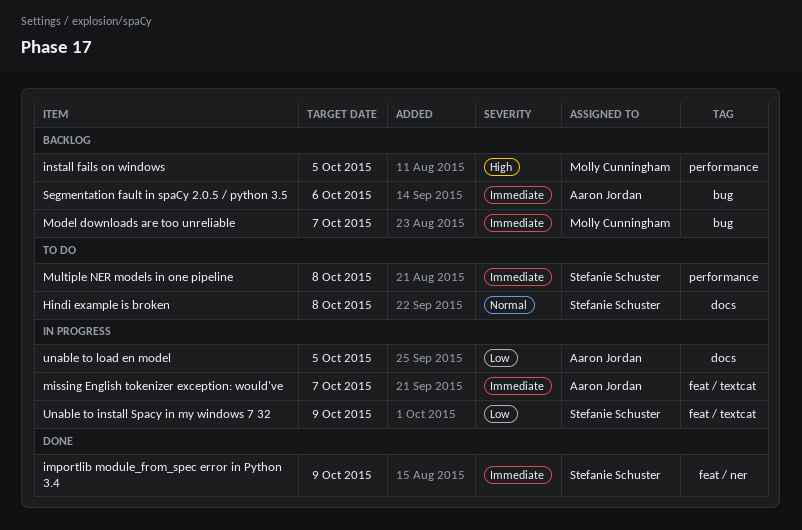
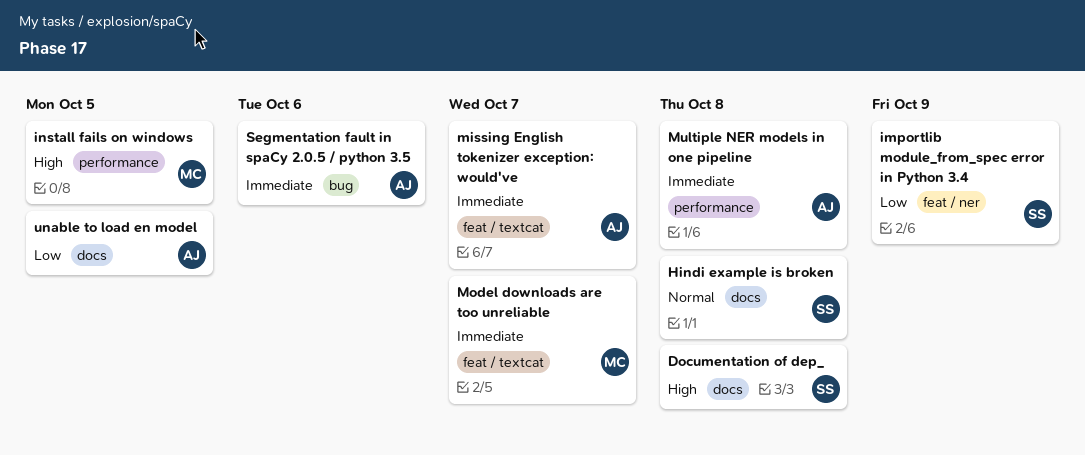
Documentation of dep_: none -> present
importlib module_from_spec error in Python 3.4, priority: Immediate -> Low
Model downloads are too unreliable, label: bug -> feat / textcat
Multiple NER models in one pipeline, owner: Stefanie Schuster -> Aaron Jordan
Unable to install Spacy in my windows 7 32: present -> none

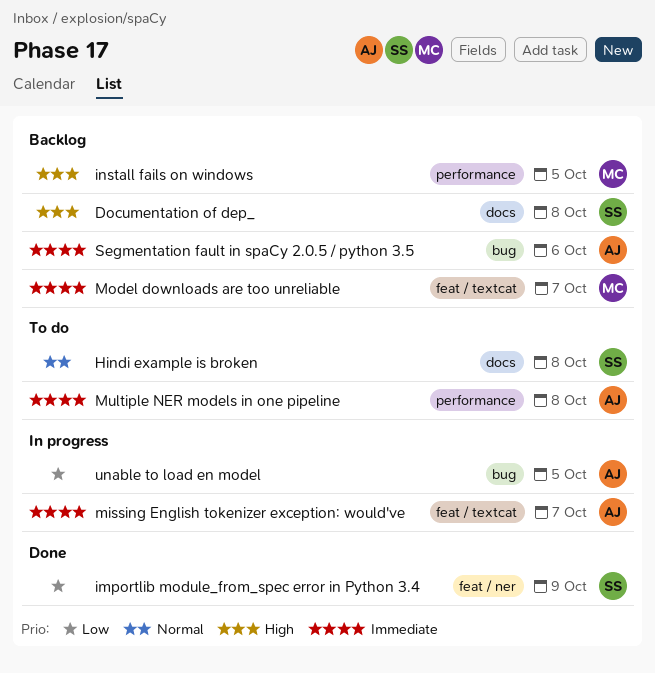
unable to load en model, label: docs -> bug

